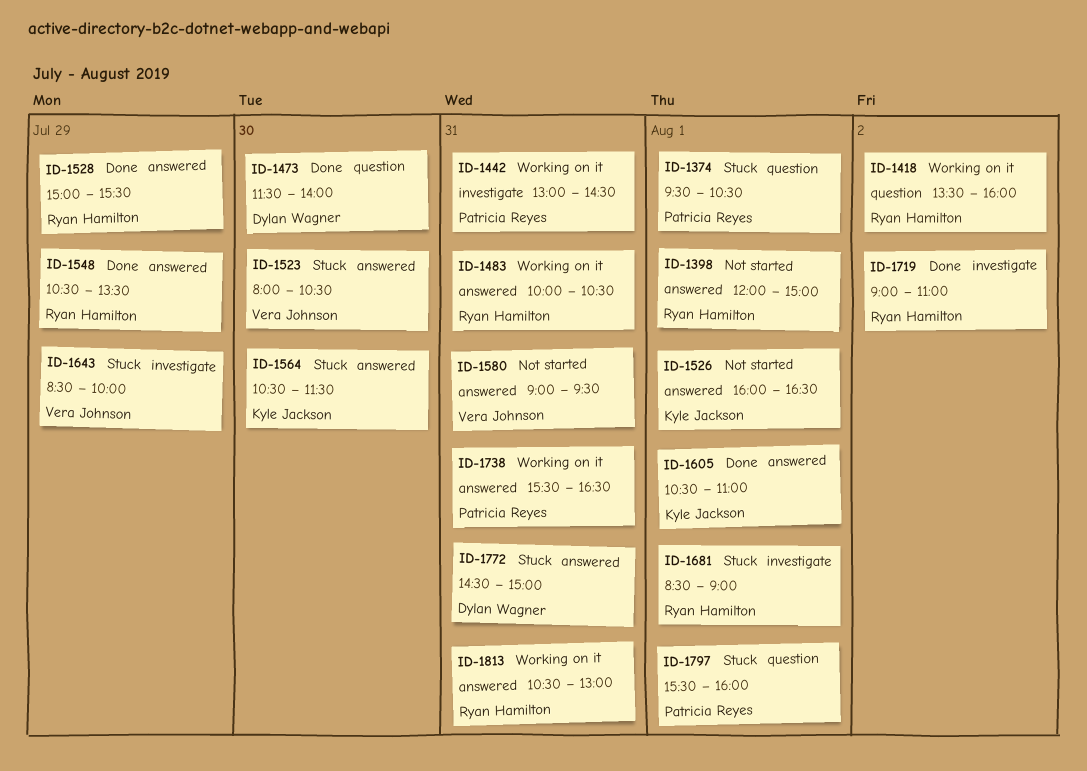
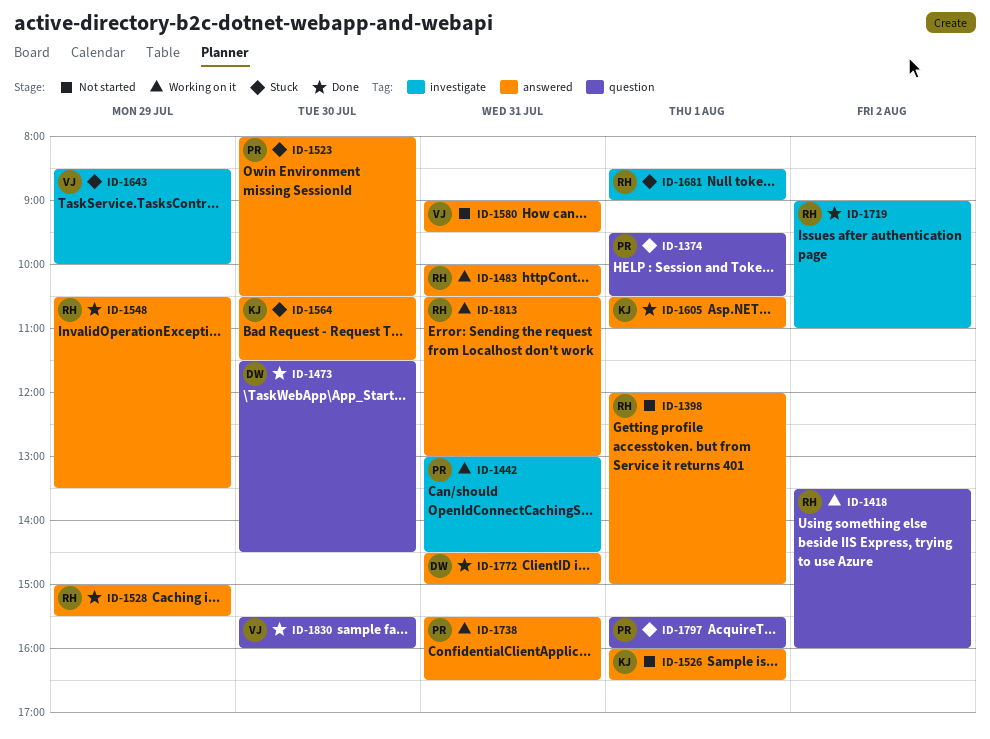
ID-1473, ends: 14:00 -> 14:30
ID-1523, owner: Vera Johnson -> Patricia Reyes
ID-1772, status: Stuck -> Done
ID-1830: none -> present

